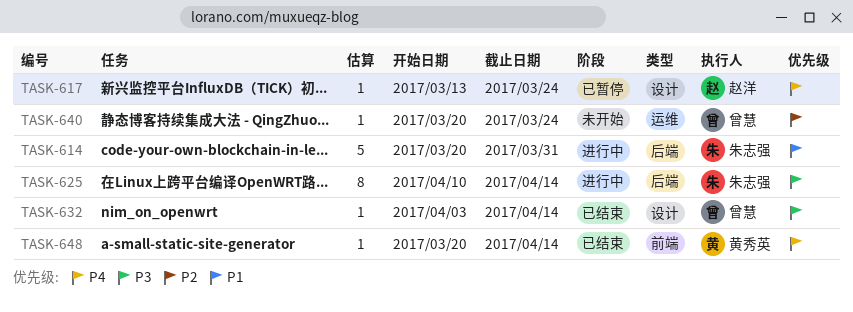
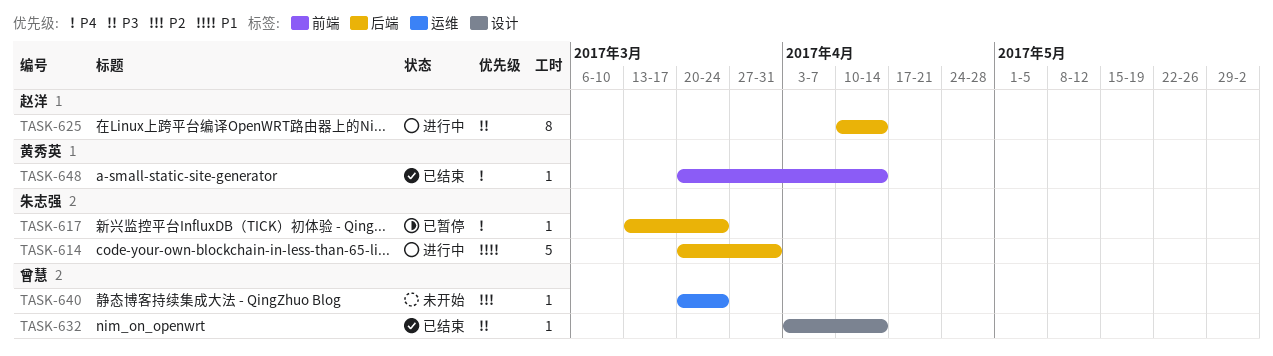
TASK-617, owner: 赵洋 -> 朱志强
TASK-617, label: 设计 -> 后端
TASK-625, owner: 朱志强 -> 赵洋

